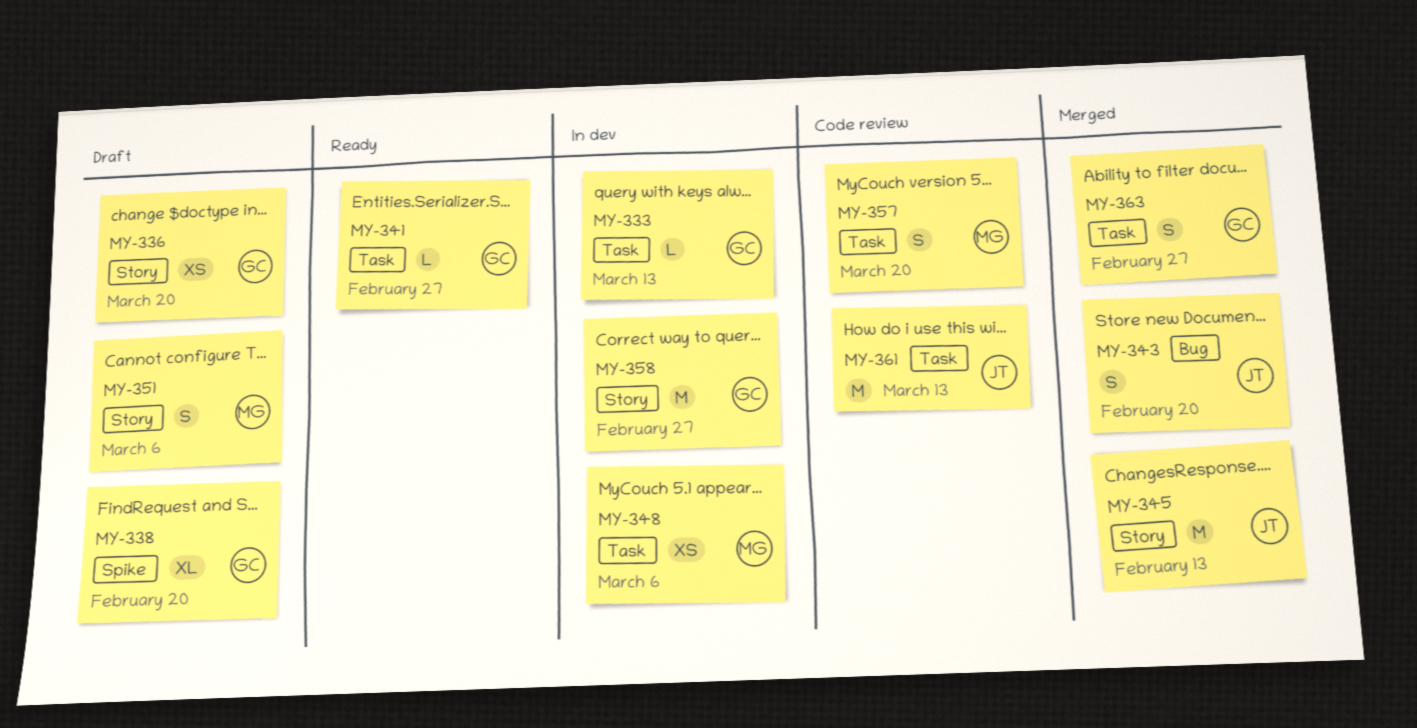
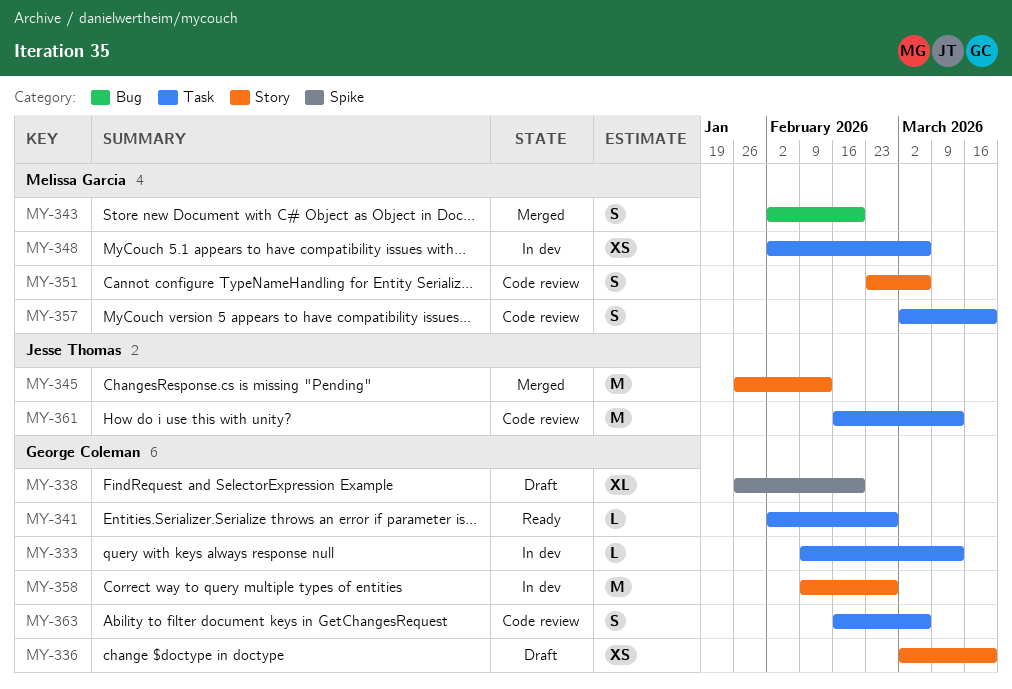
MY-343, owner: Jesse Thomas -> Melissa Garcia
MY-351, status: Draft -> Code review
MY-363, status: Merged -> Code review
MY-363, due: Feb 27 -> Mar 6

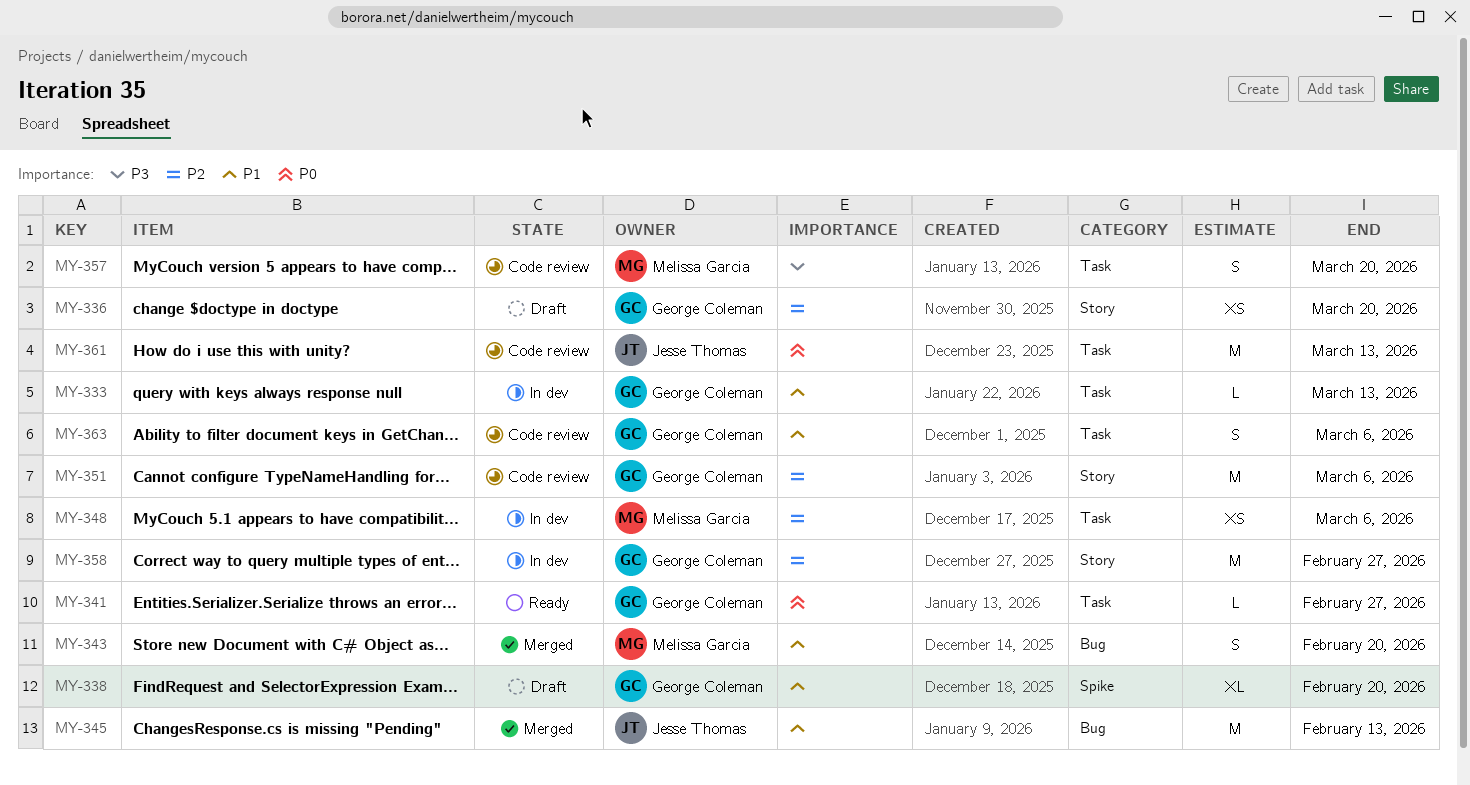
MY-345, label: Story -> Bug
MY-351, owner: Melissa Garcia -> George Coleman
MY-351, estimate: S -> M

